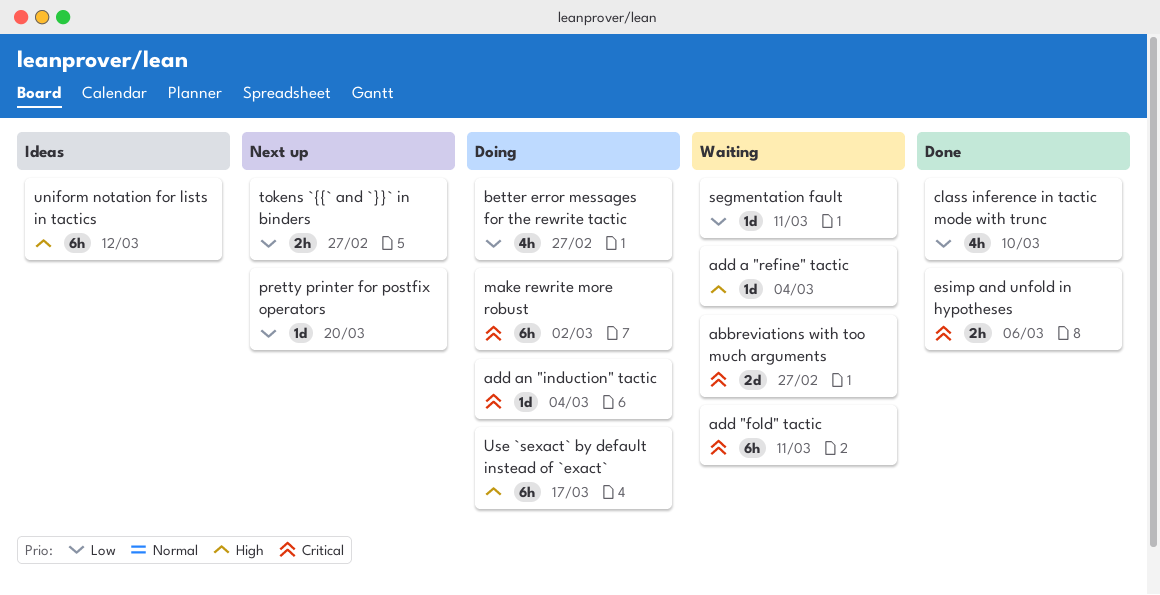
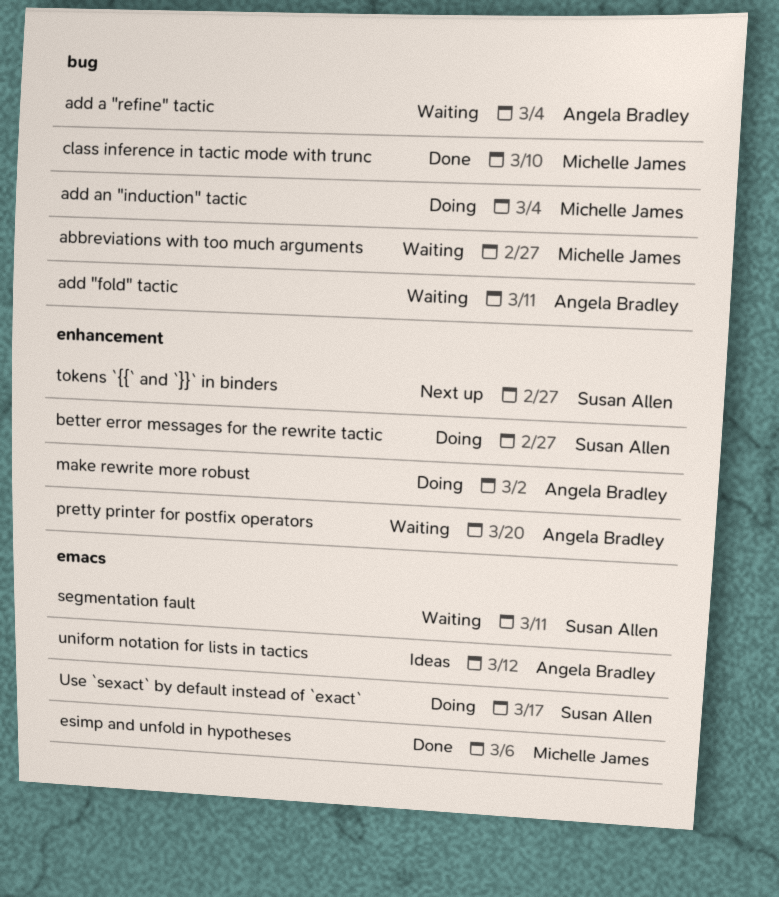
pretty printer for postfix operators, status: Next up -> Waiting

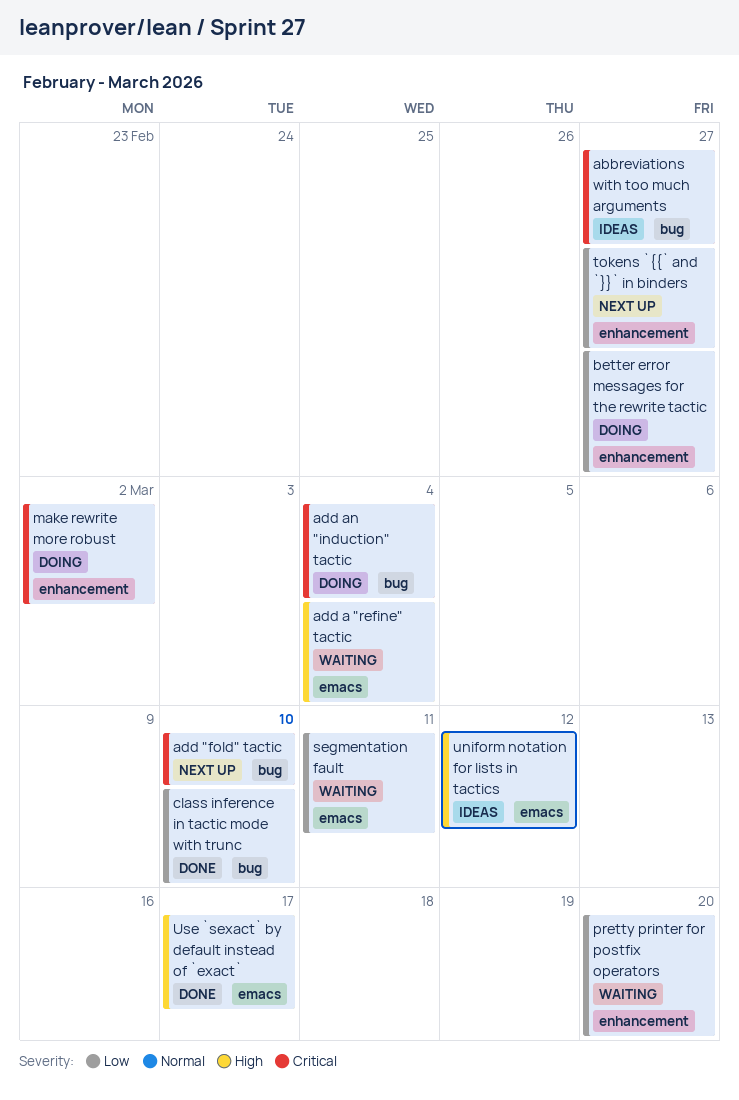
abbreviations with too much arguments, status: Waiting -> Ideas
add "fold" tactic, status: Waiting -> Next up
add "fold" tactic, due: Mar 11 -> Mar 10
add a "refine" tactic, label: bug -> emacs
esimp and unfold in hypotheses: present -> none
Use `sexact` by default instead of `exact`, status: Doing -> Done

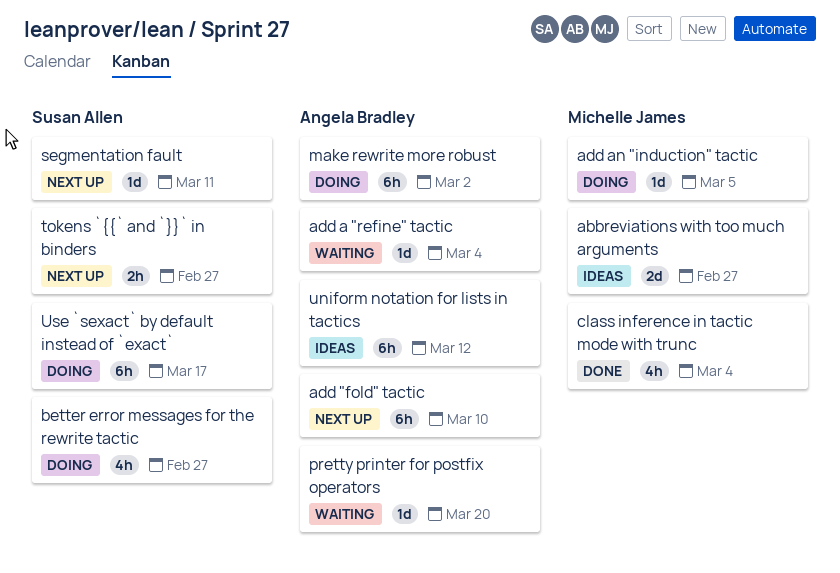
add an "induction" tactic, due: Mar 4 -> Mar 5
class inference in tactic mode with trunc, due: Mar 10 -> Mar 4
segmentation fault, status: Waiting -> Next up
Use `sexact` by default instead of `exact`, status: Done -> Doing

